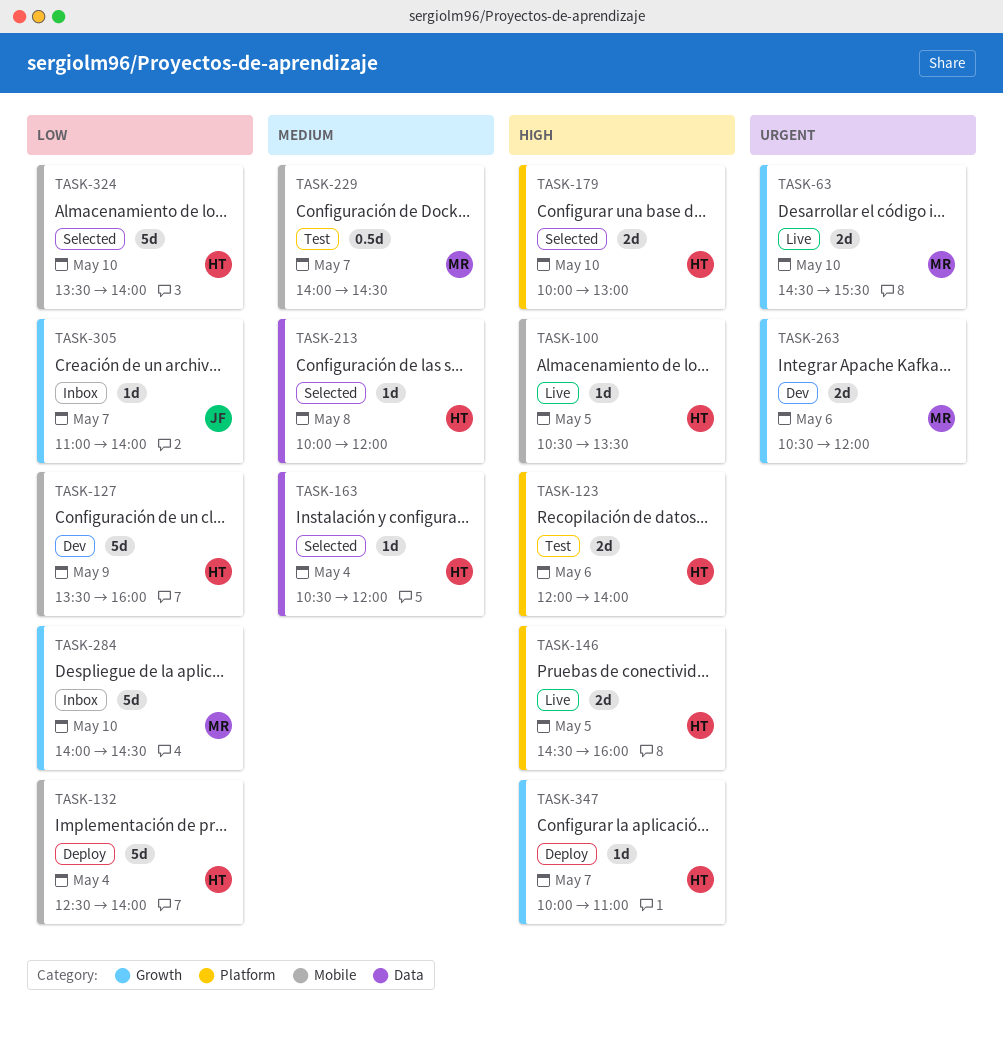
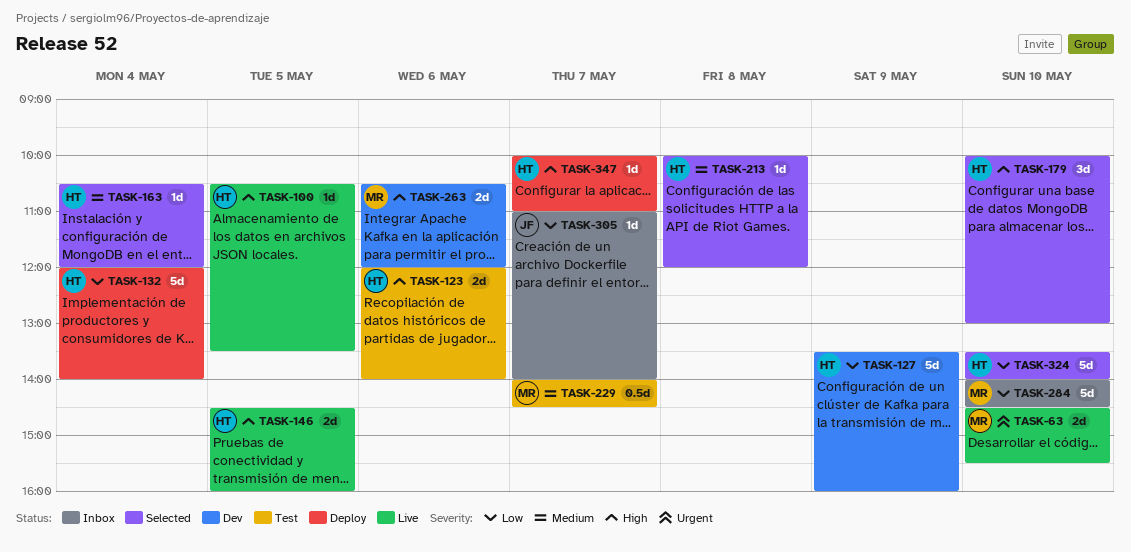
TASK-132, begins: 12:30 -> 12:00
TASK-179, estimate: 2d -> 3d
TASK-263, priority: Urgent -> High

